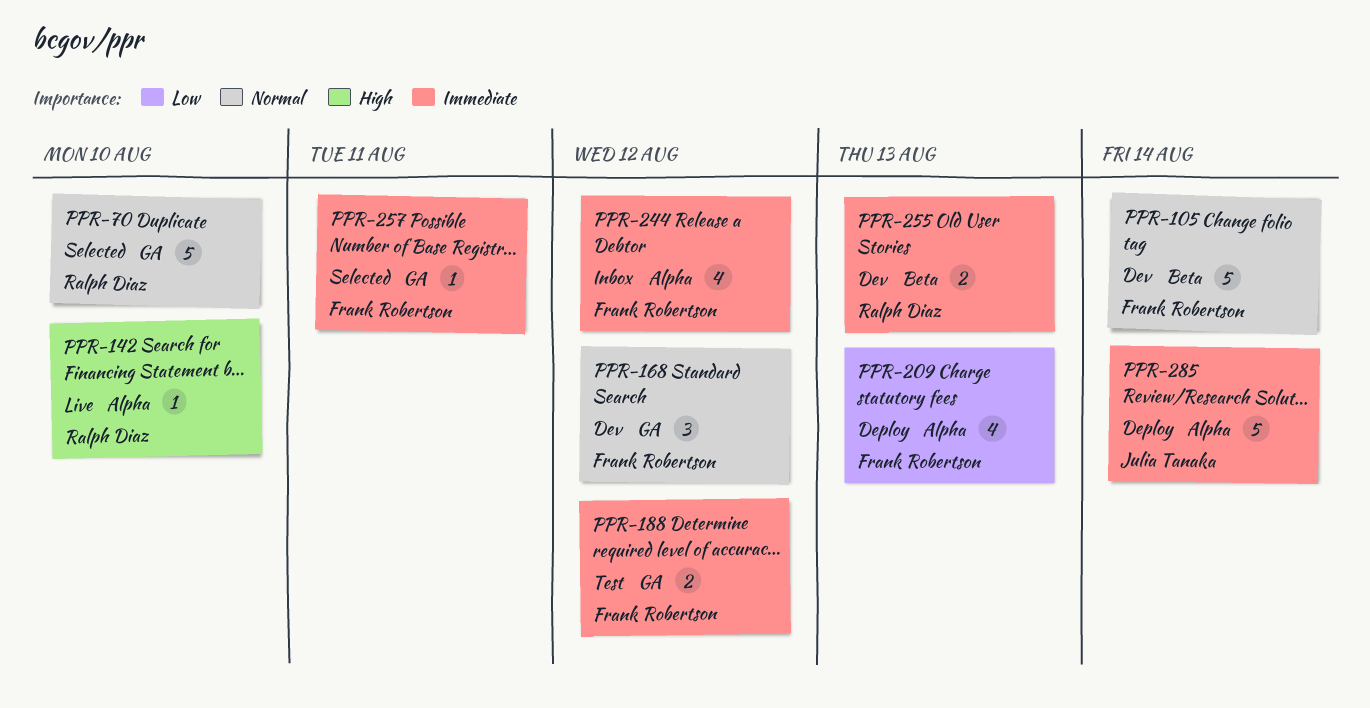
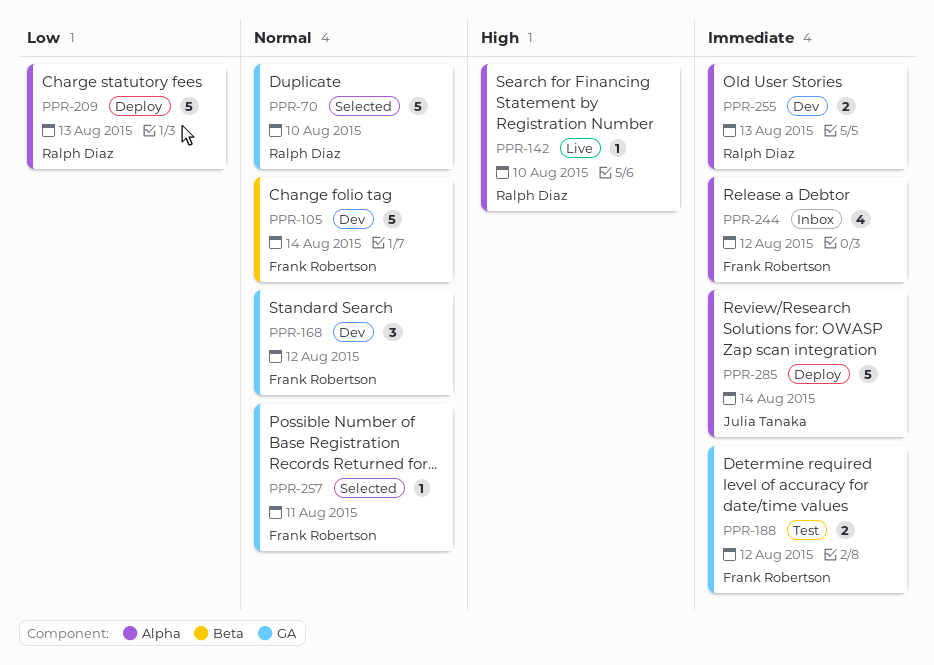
PPR-209, owner: Frank Robertson -> Ralph Diaz
PPR-209, estimate: 4 -> 5
PPR-255, label: Beta -> Alpha
PPR-257, priority: Immediate -> Normal

